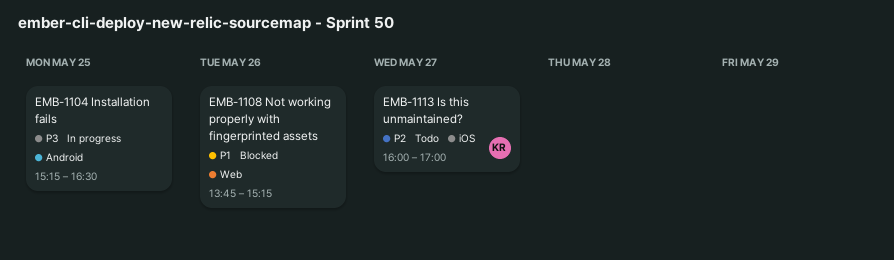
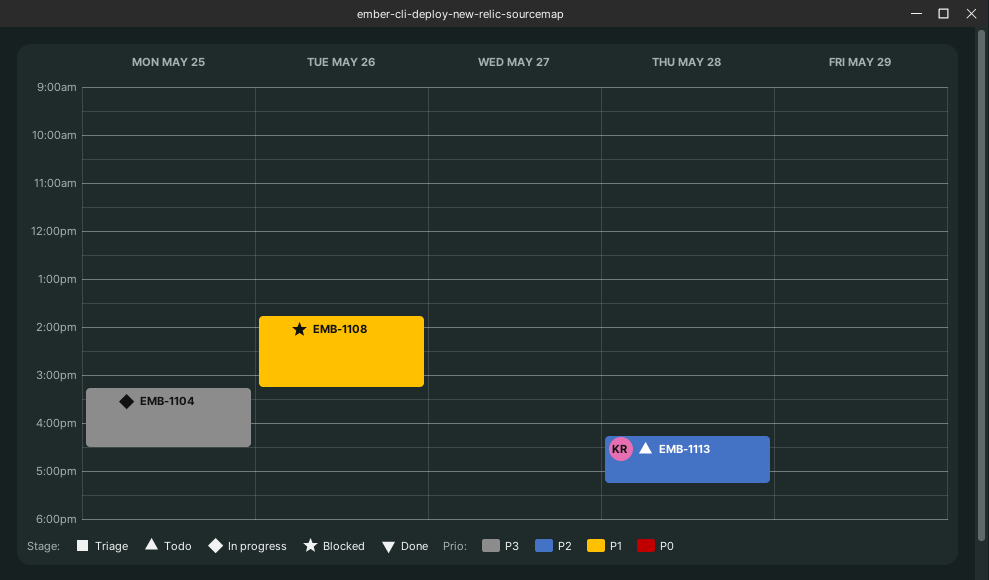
EMB-1113, day: May 27 -> May 28
EMB-1113, begins: 16:00 -> 16:15
EMB-1113, ends: 17:00 -> 17:15

